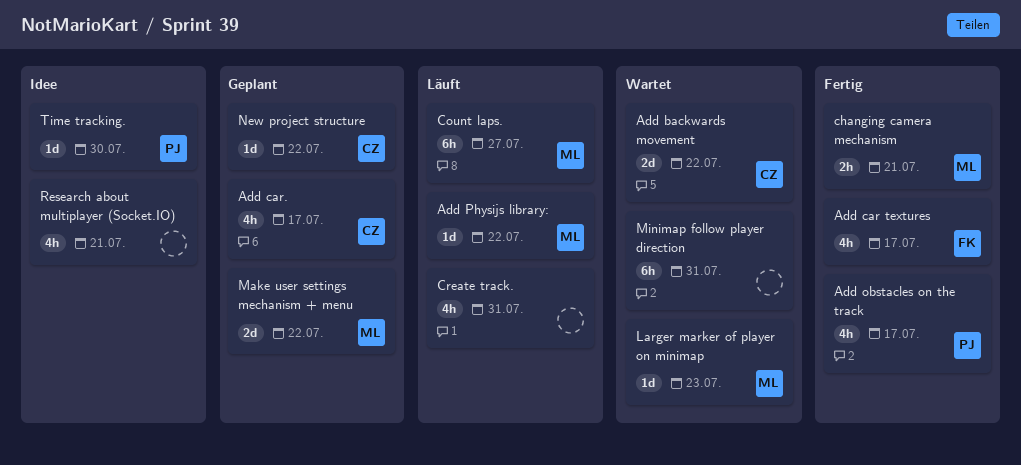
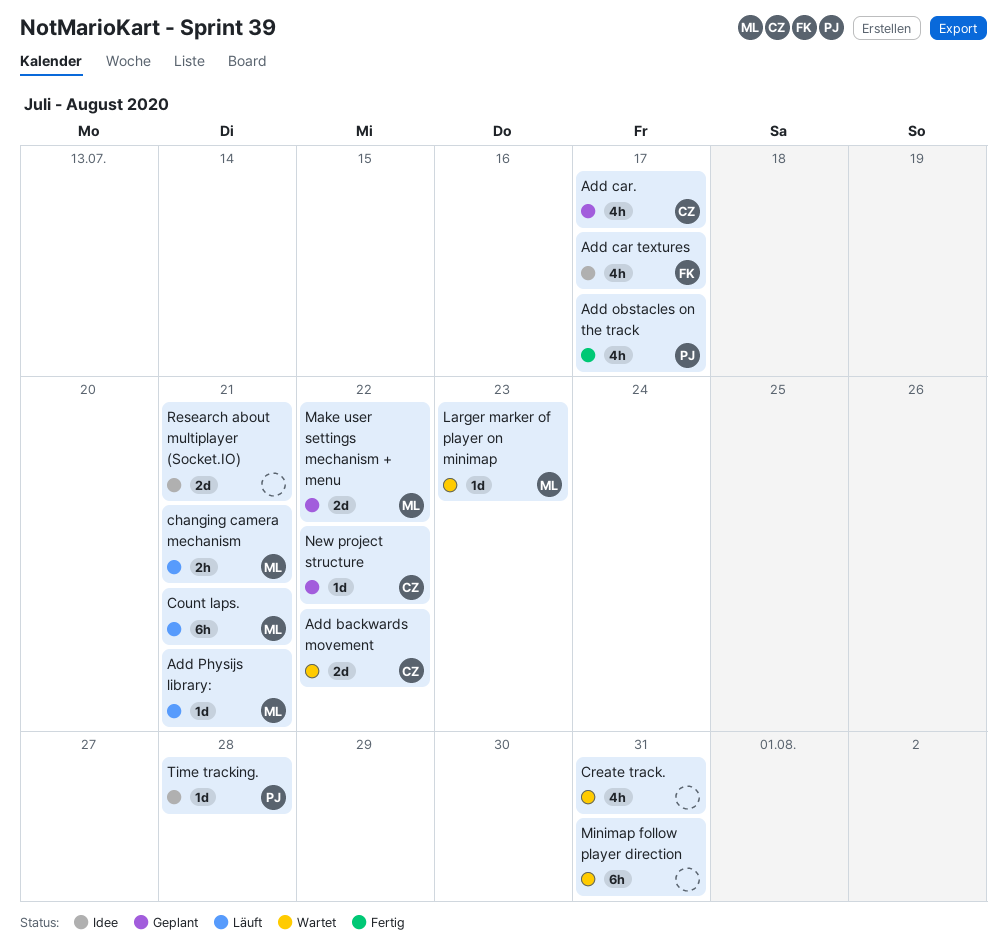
Add car textures, status: Fertig -> Idee
Add Physijs library:, due: Jul 22 -> Jul 21
changing camera mechanism, status: Fertig -> Läuft
Count laps., due: Jul 27 -> Jul 21
Create track., status: Läuft -> Wartet
Research about multiplayer (Socket.IO), estimate: 4h -> 2d
Time tracking., due: Jul 30 -> Jul 28

